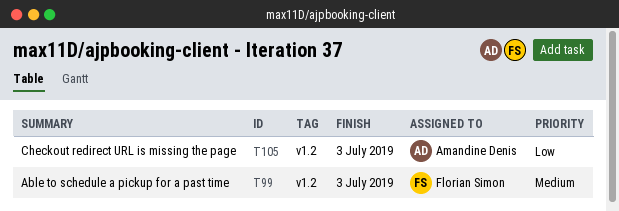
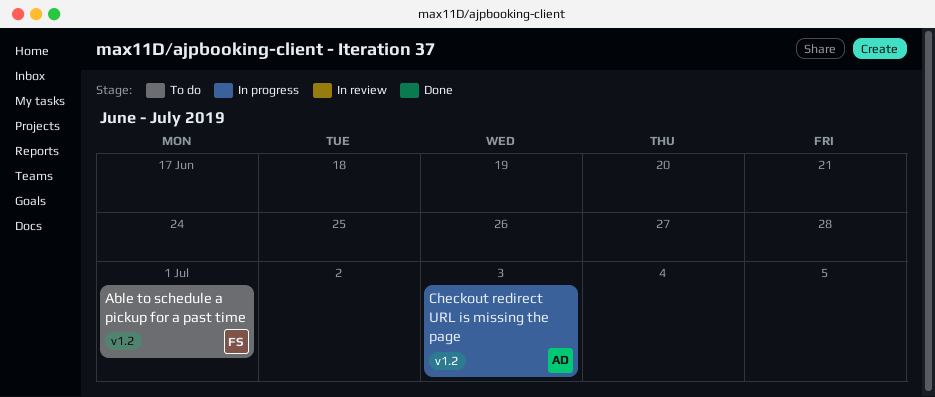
Able to schedule a pickup for a past time, due: Jul 3 -> Jul 1

